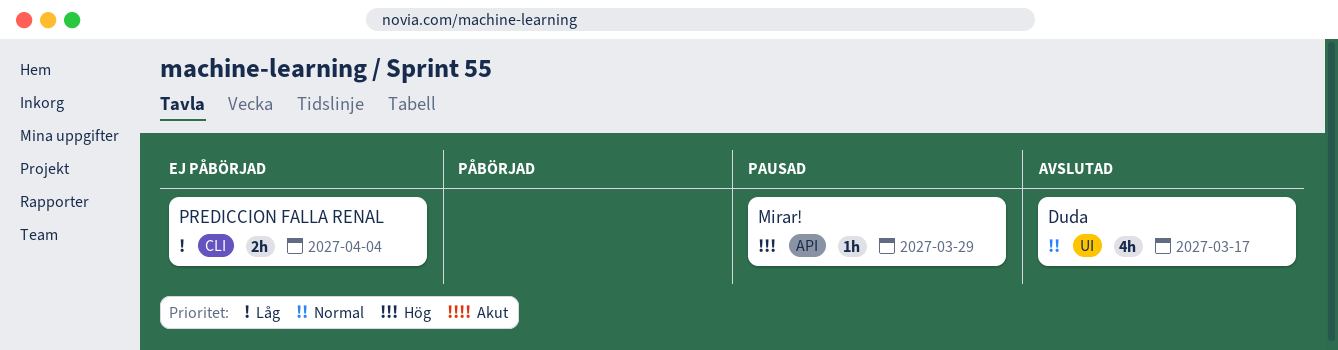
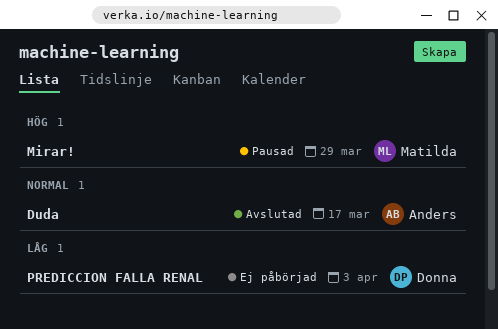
PREDICCION FALLA RENAL, due: Apr 4 -> Apr 3

